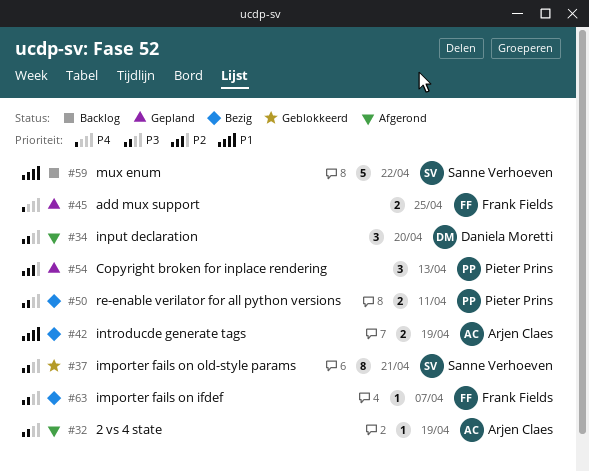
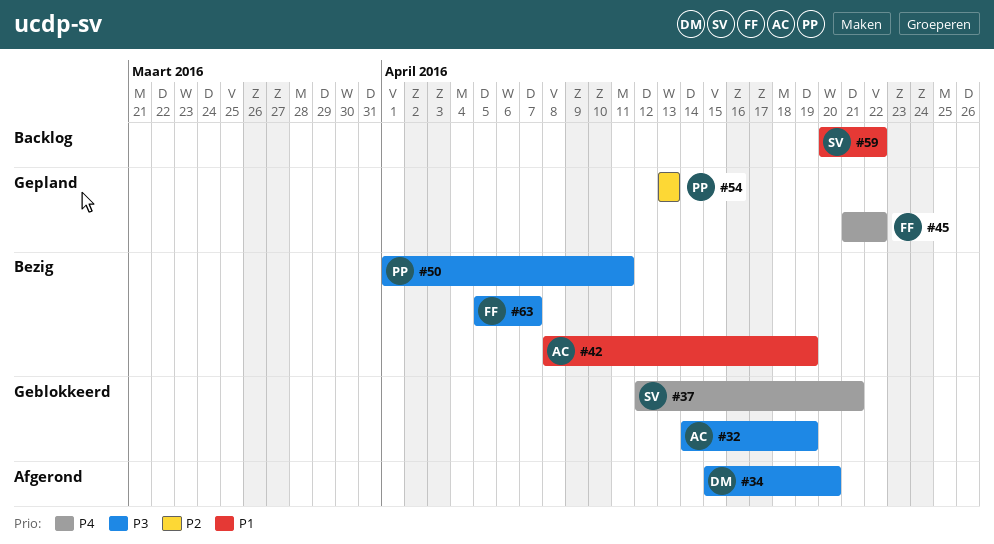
#32, status: Afgerond -> Geblokkeerd
#37, priority: P3 -> P4
#45, due: Apr 25 -> Apr 22

